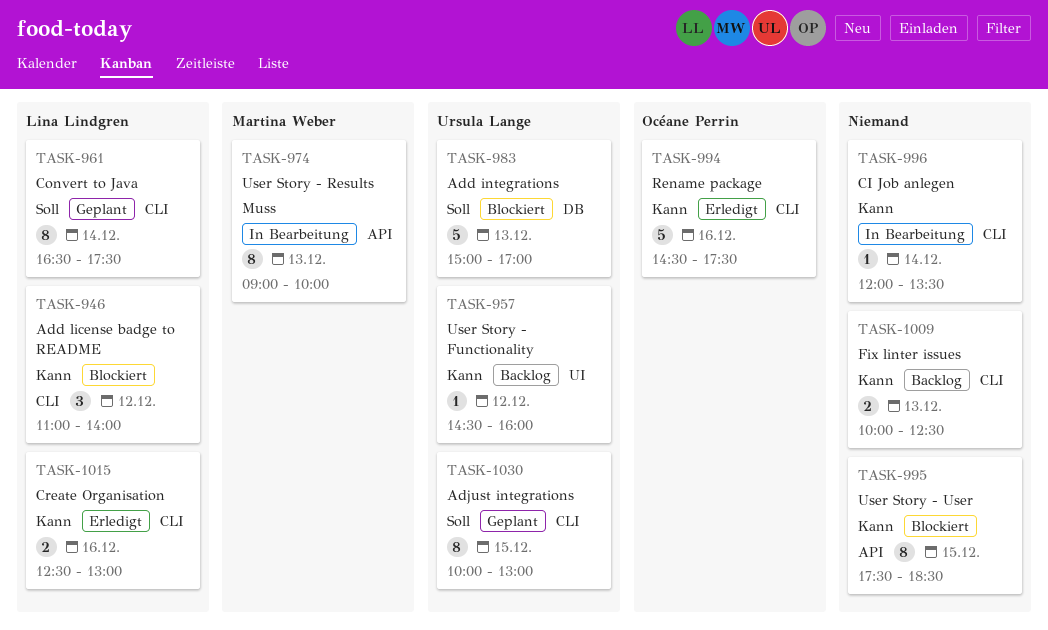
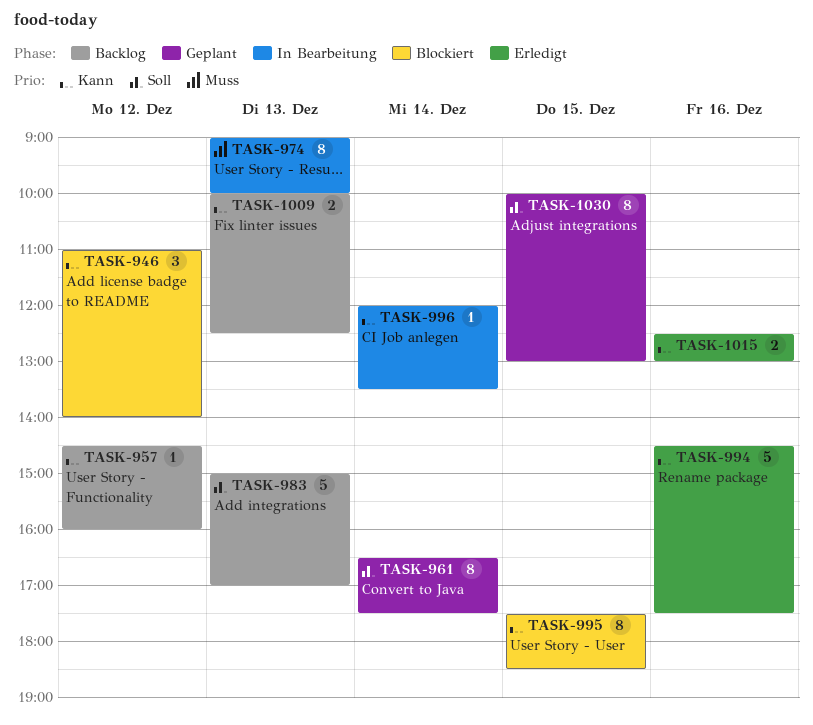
TASK-983, status: Blockiert -> Backlog

